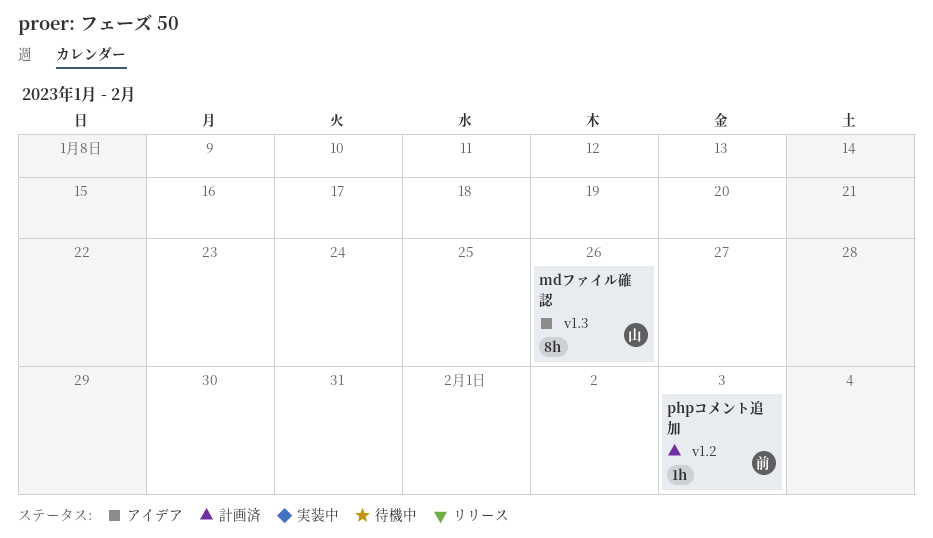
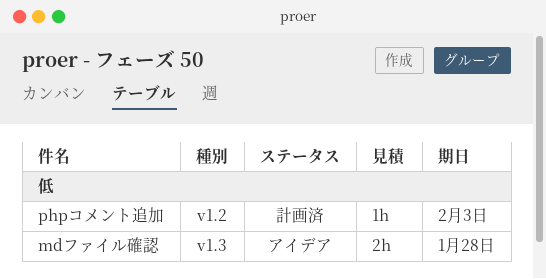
mdファイル確認, estimate: 8h -> 2h
mdファイル確認, due: Jan 26 -> Jan 28

